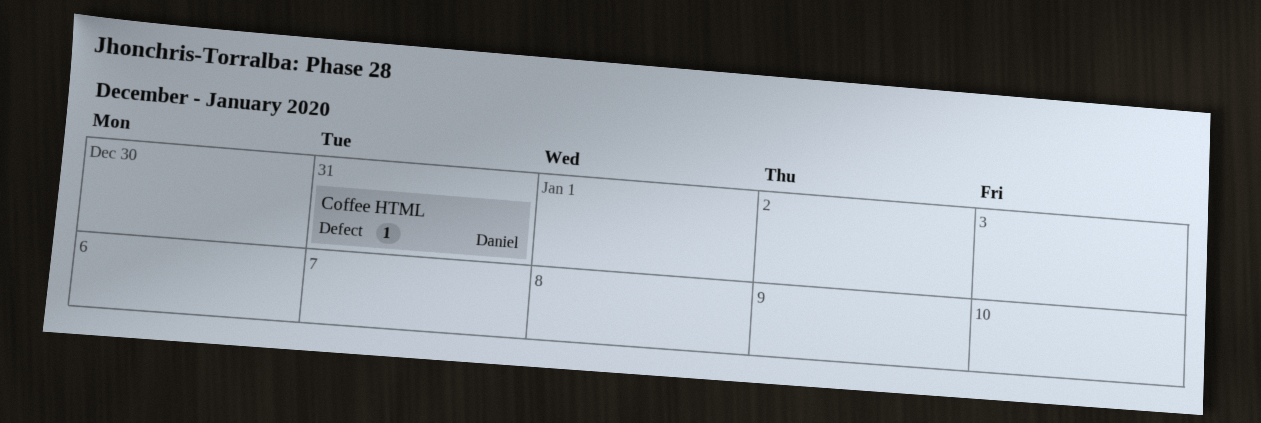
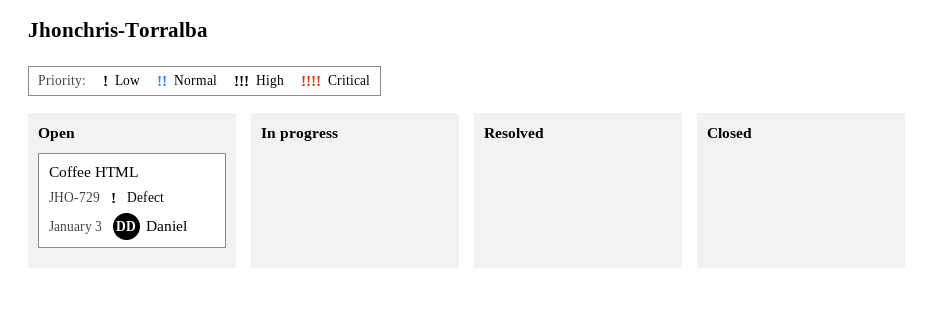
Coffee HTML, due: Dec 31 -> Jan 3

